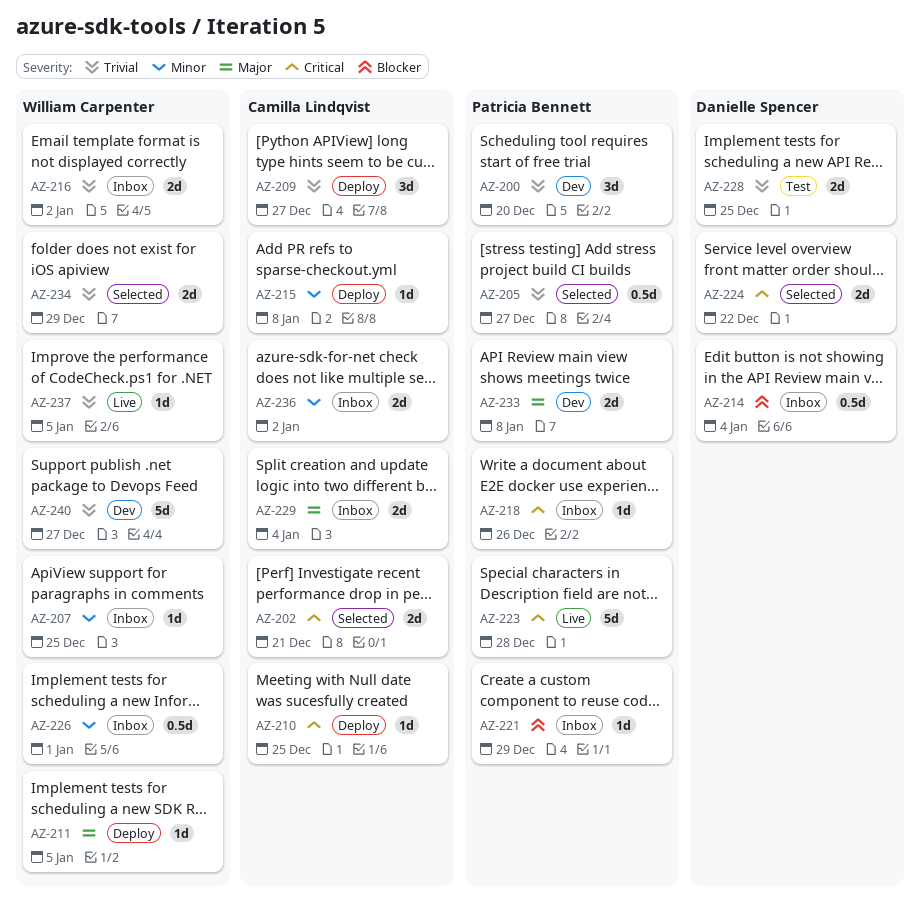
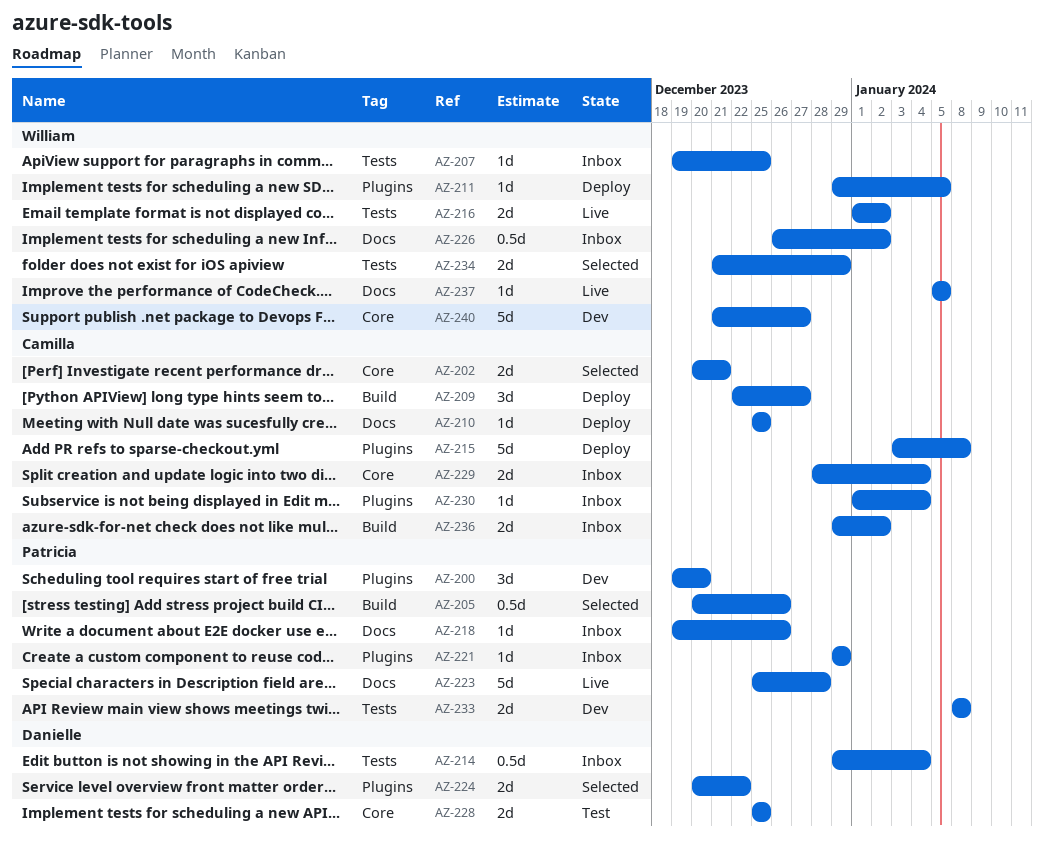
AZ-205, due: Dec 27 -> Dec 26
AZ-215, estimate: 1d -> 5d
AZ-216, status: Inbox -> Live
AZ-226, due: Jan 1 -> Jan 2
AZ-230: none -> present

